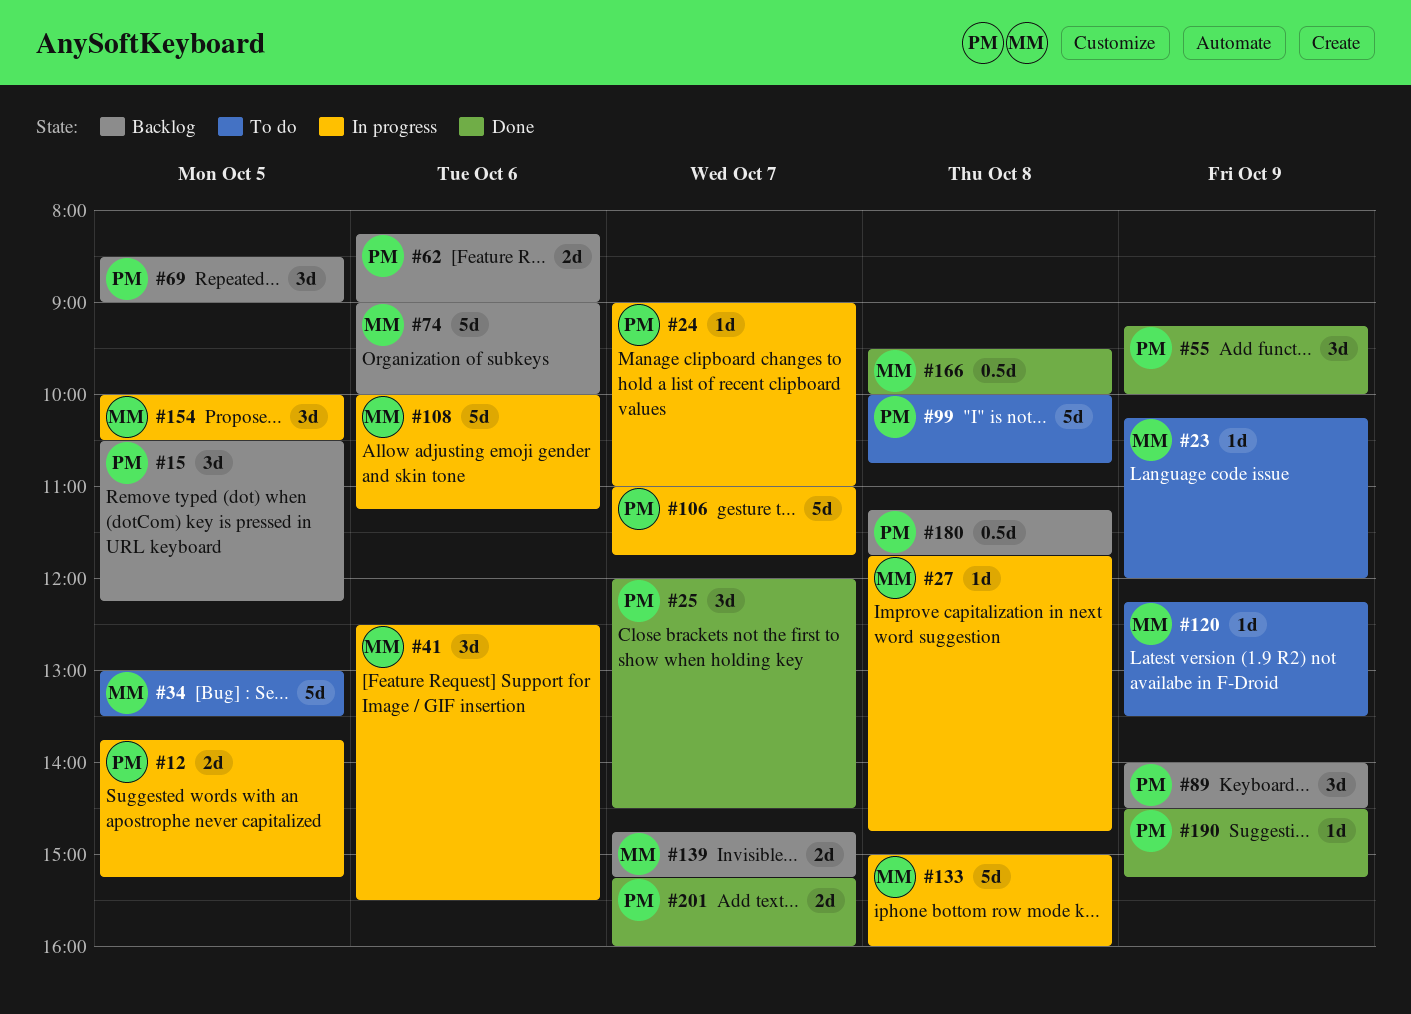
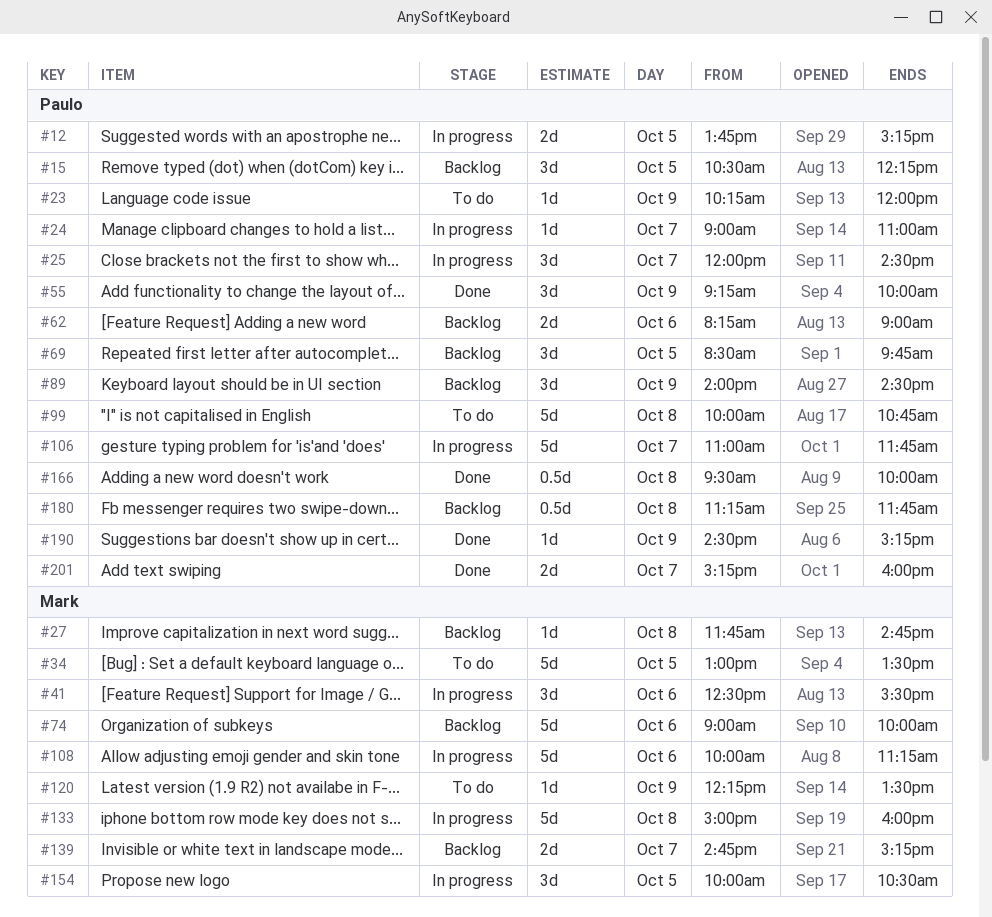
#23, owner: Mark -> Paulo
#25, status: Done -> In progress
#27, status: In progress -> Backlog
#69, ends: 09:00 -> 09:45
#166, owner: Mark -> Paulo

